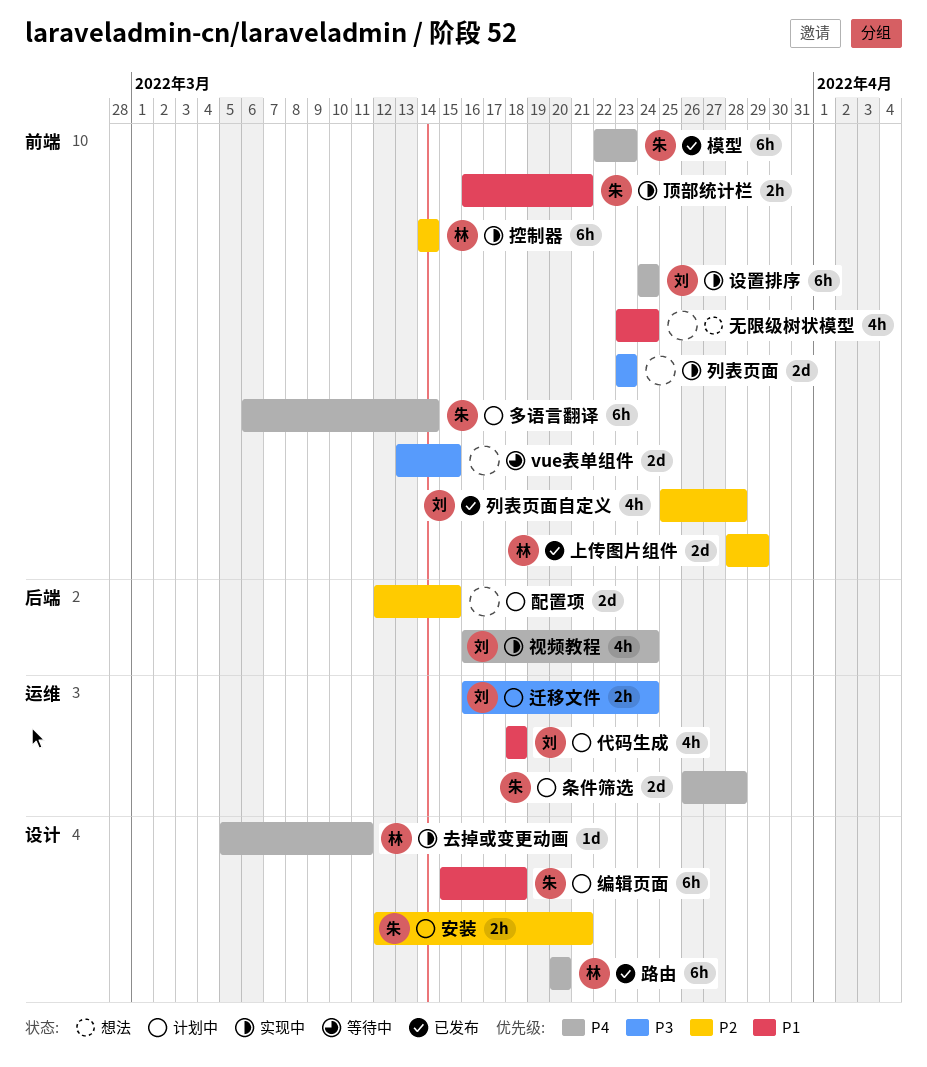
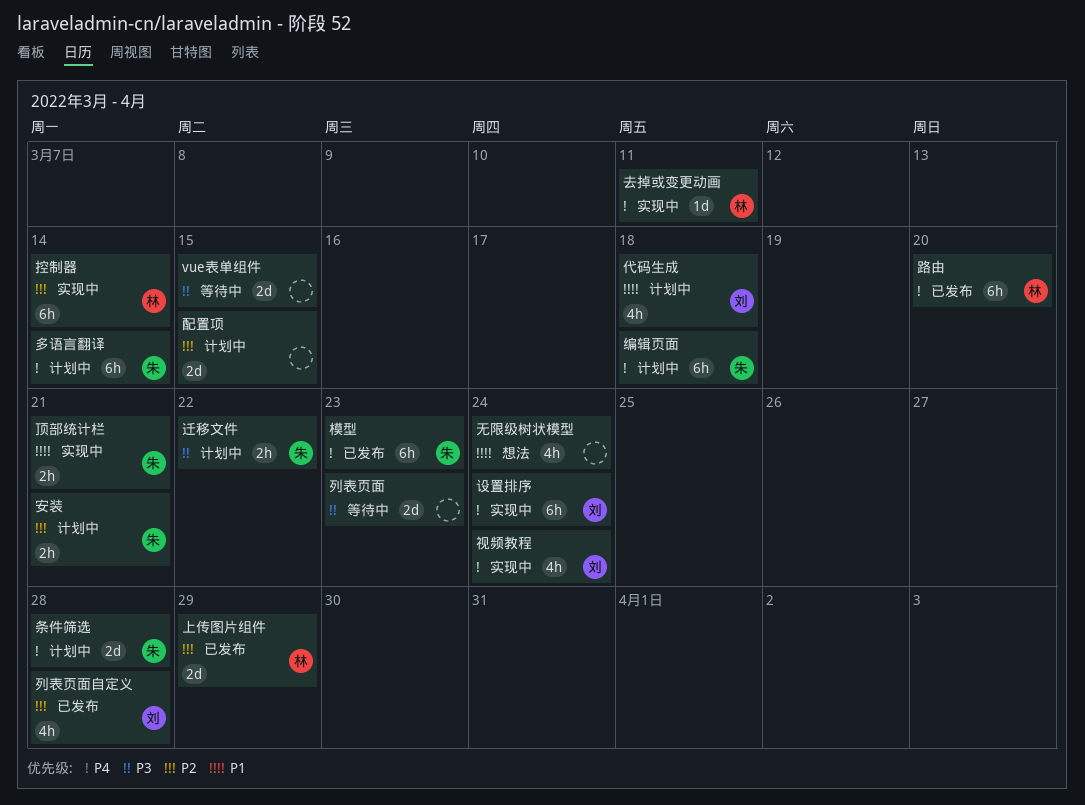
列表页面, status: 实现中 -> 等待中
编辑页面, priority: P1 -> P4
迁移文件, owner: 刘 -> 朱
迁移文件, due: Mar 24 -> Mar 22

